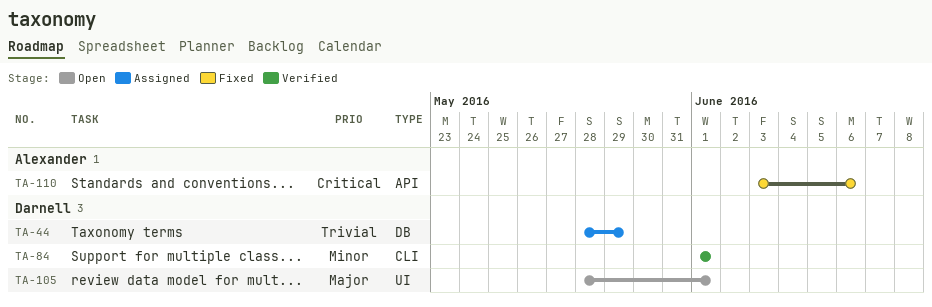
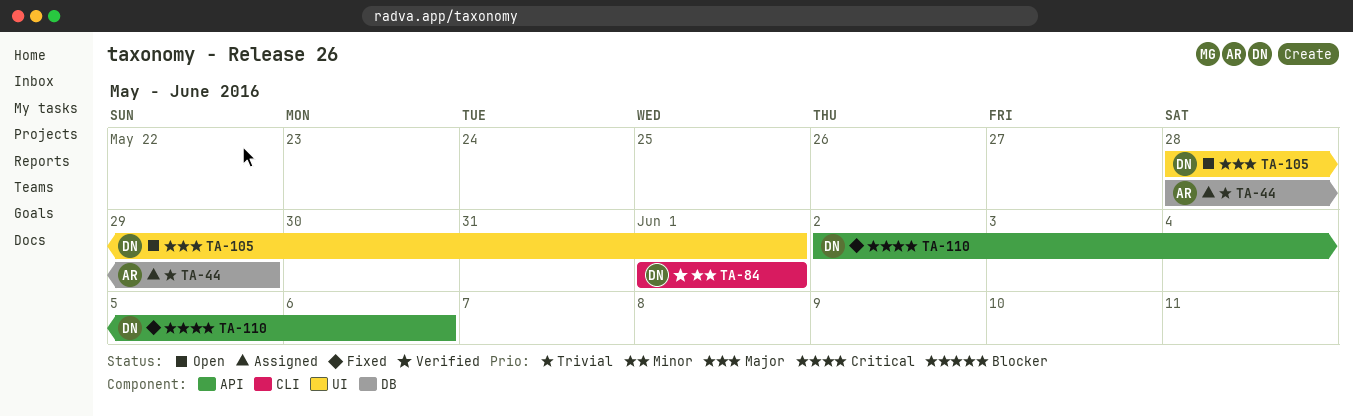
TA-44, owner: Darnell -> Alexander
TA-110, owner: Alexander -> Darnell
TA-110, start: Jun 3 -> Jun 2

